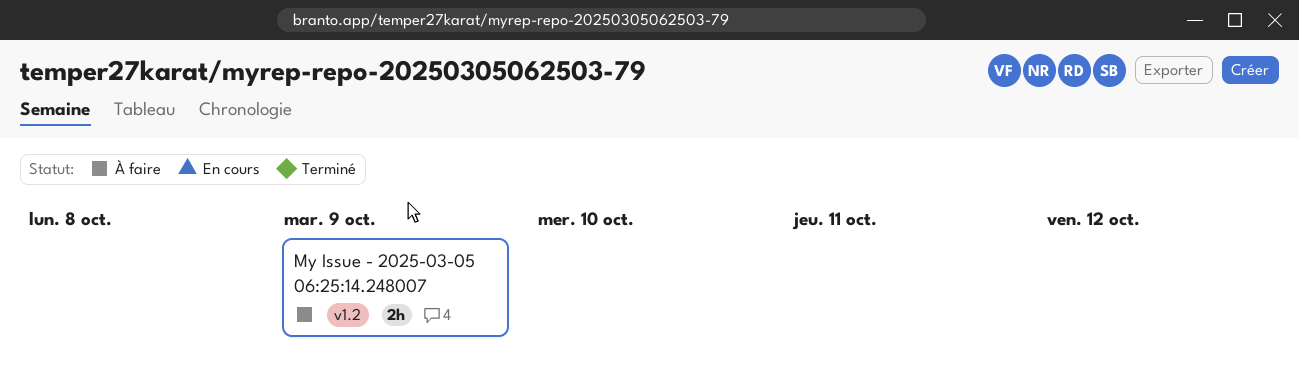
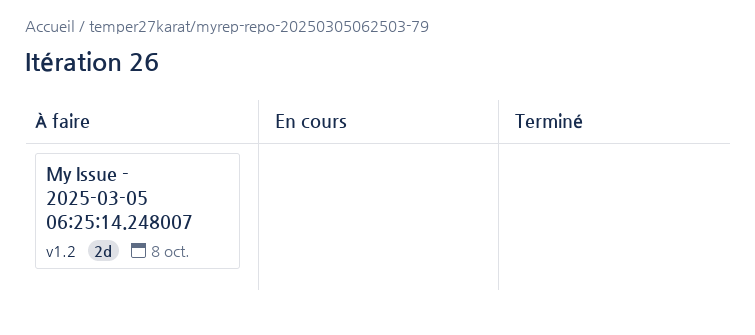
My Issue - 2025-03-05 06:25:14.248007, estimate: 2h -> 2d
My Issue - 2025-03-05 06:25:14.248007, due: Oct 9 -> Oct 8

